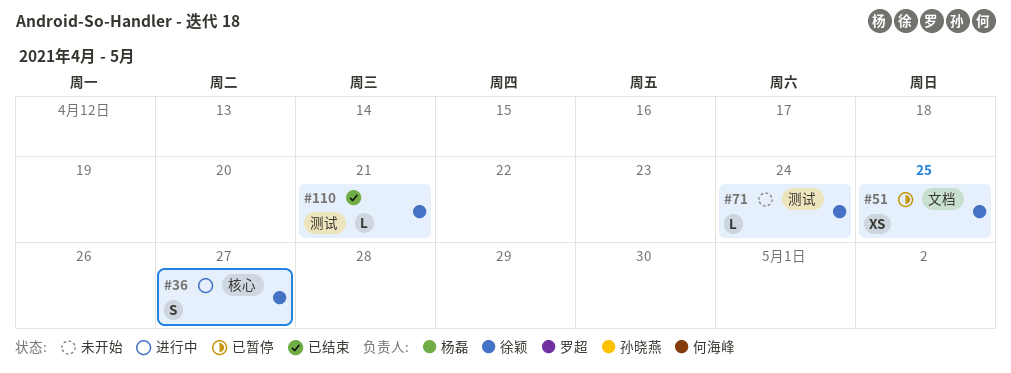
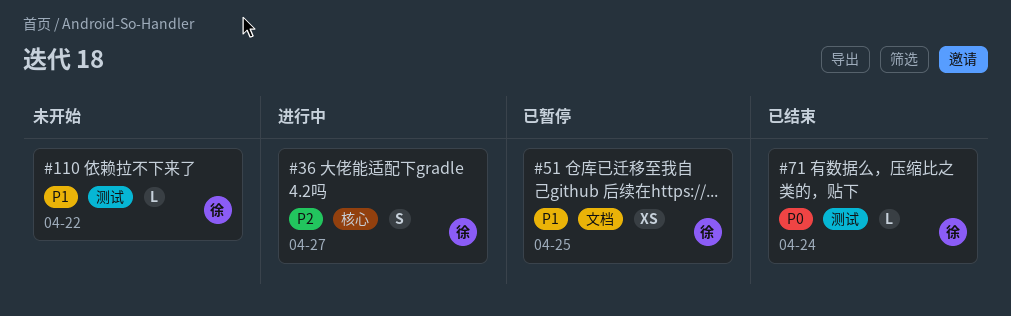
#71, status: 未开始 -> 已结束
#110, status: 已结束 -> 未开始
#110, due: Apr 21 -> Apr 22

